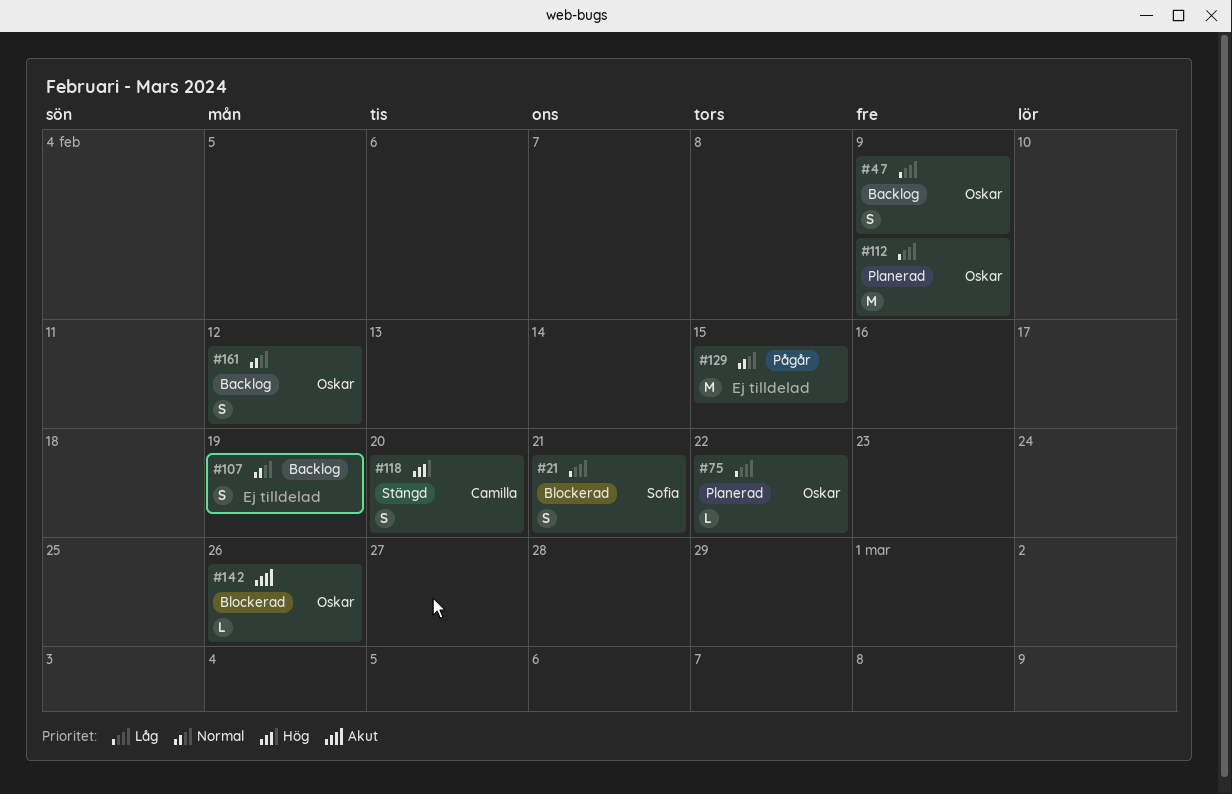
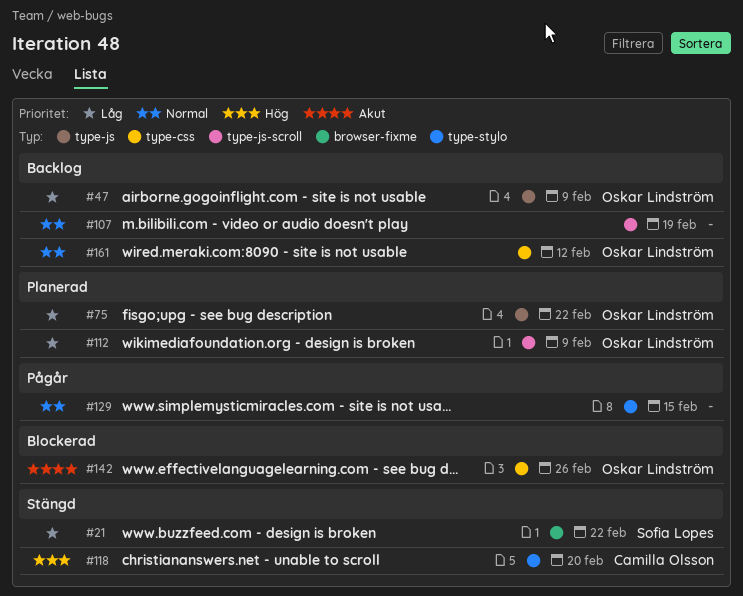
#21, status: Blockerad -> Stängd
#21, due: Feb 21 -> Feb 22

